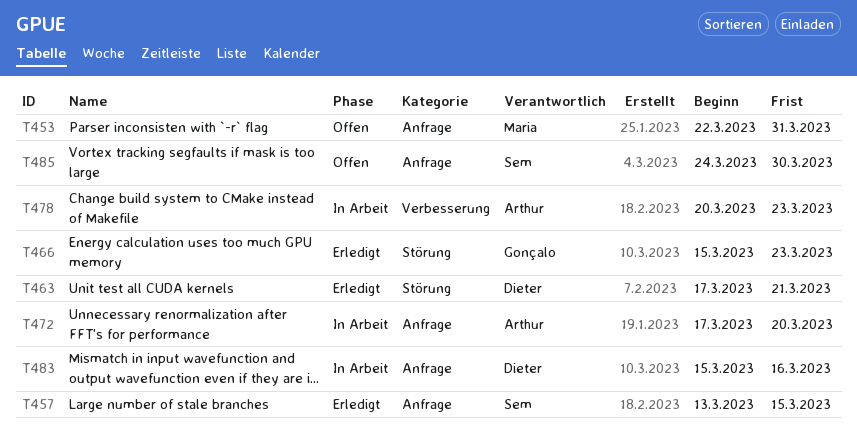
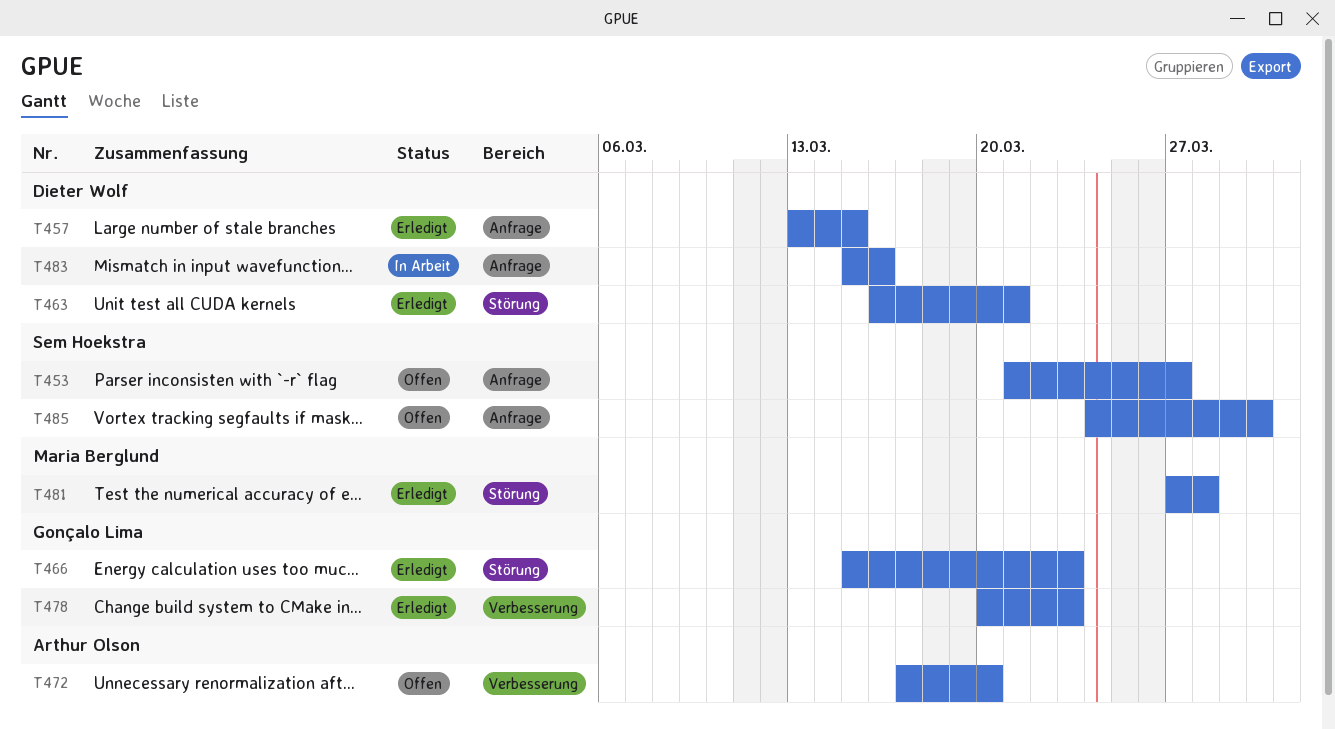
T453, owner: Maria Berglund -> Sem Hoekstra
T453, start: Mar 22 -> Mar 21
T453, due: Mar 31 -> Mar 27
T457, owner: Sem Hoekstra -> Dieter Wolf
T463, start: Mar 17 -> Mar 16
T472, status: In Arbeit -> Offen
T472, label: Anfrage -> Verbesserung
T478, status: In Arbeit -> Erledigt
T478, owner: Arthur Olson -> Gonçalo Lima
T481: none -> present

